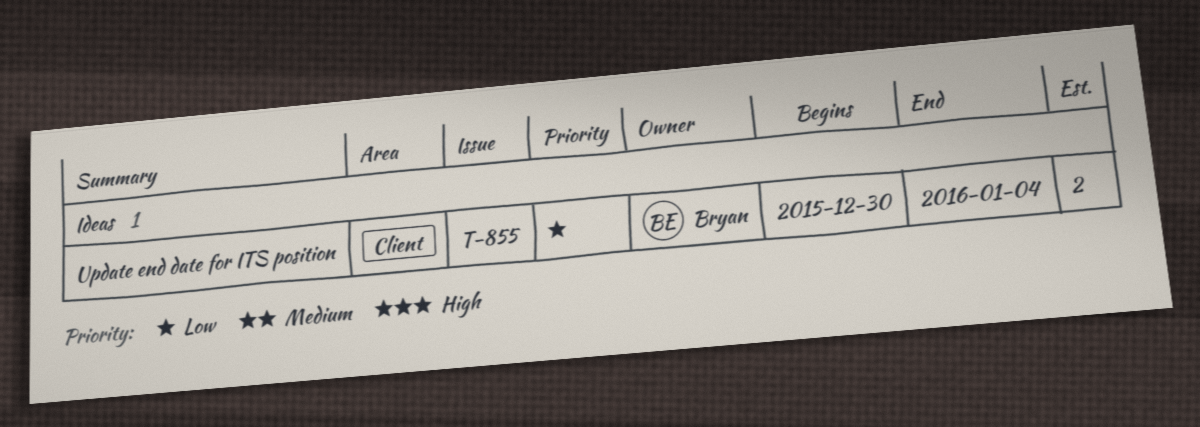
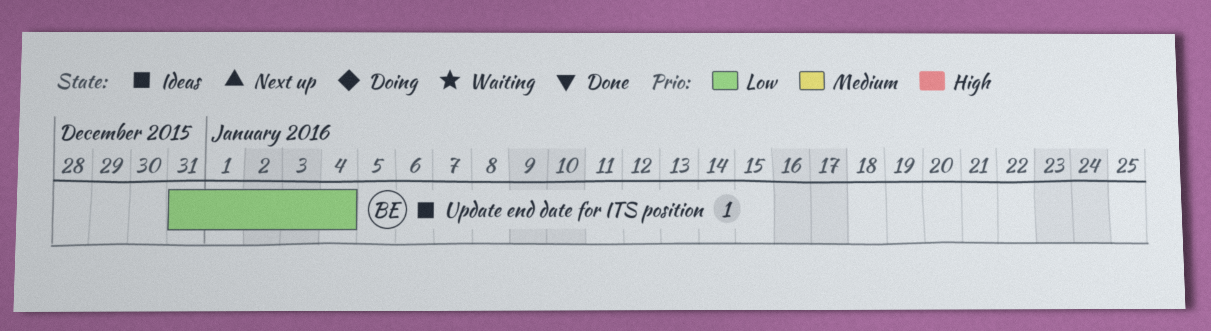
Update end date for ITS position, estimate: 2 -> 1
Update end date for ITS position, start: Dec 30 -> Dec 31

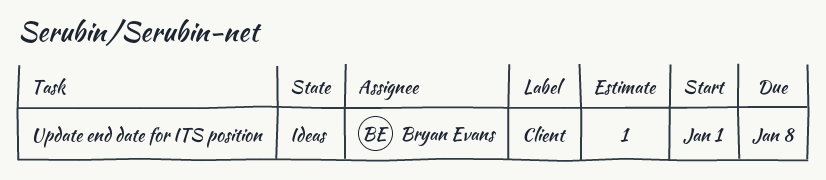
Update end date for ITS position, start: Dec 31 -> Jan 1
Update end date for ITS position, due: Jan 4 -> Jan 8

